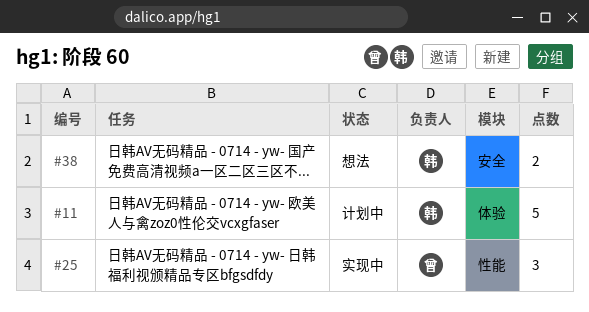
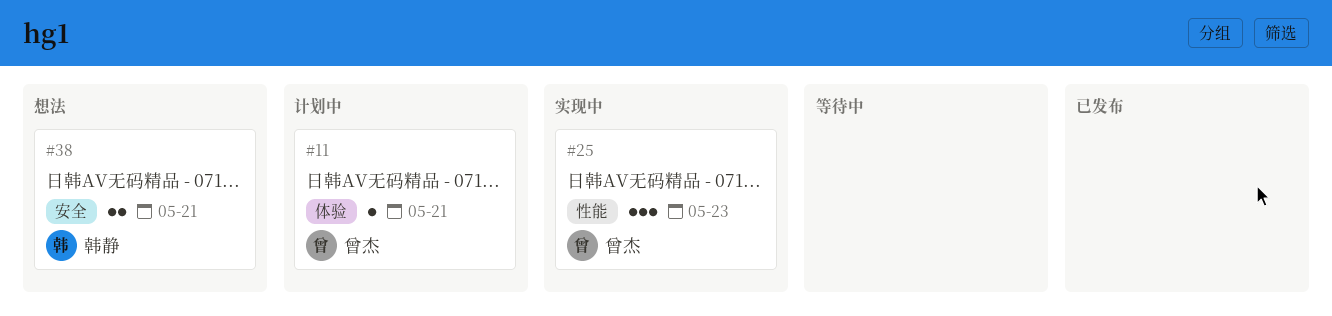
#11, owner: 韩静 -> 曾杰
#11, estimate: 5 -> 1

